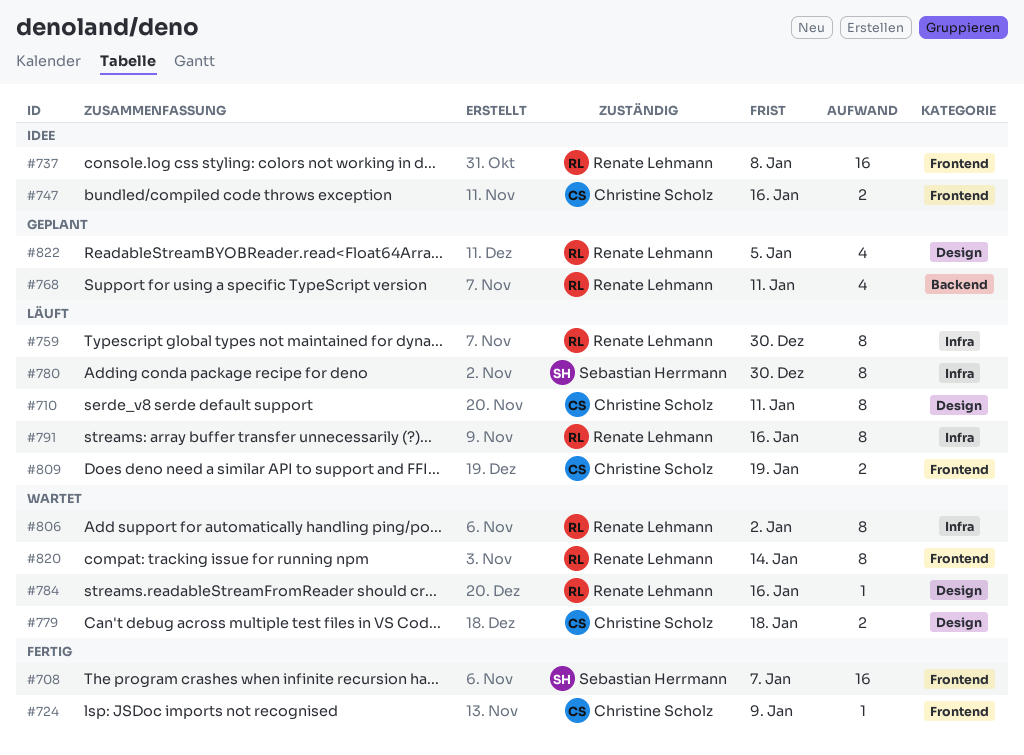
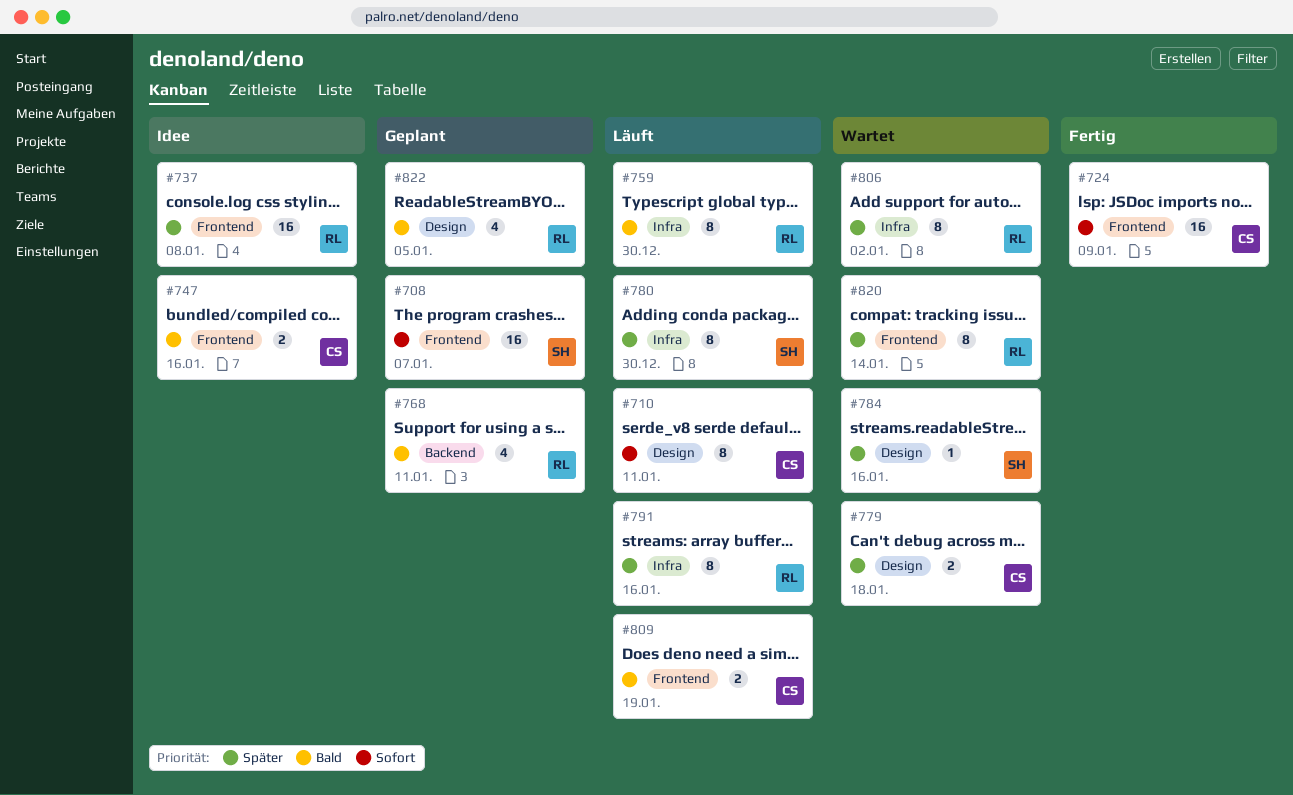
#708, status: Fertig -> Geplant
#724, estimate: 1 -> 16
#784, owner: Renate Lehmann -> Sebastian Herrmann

